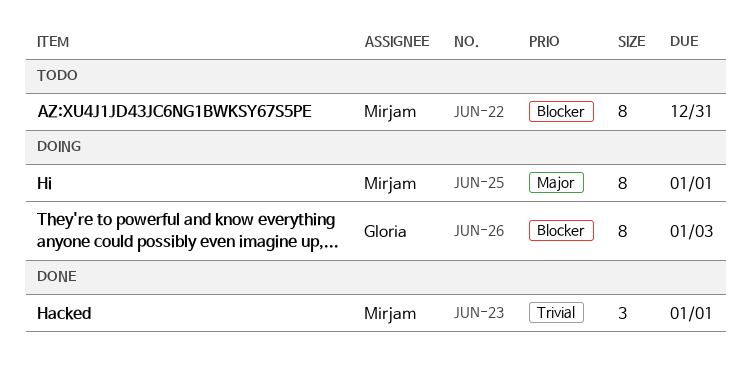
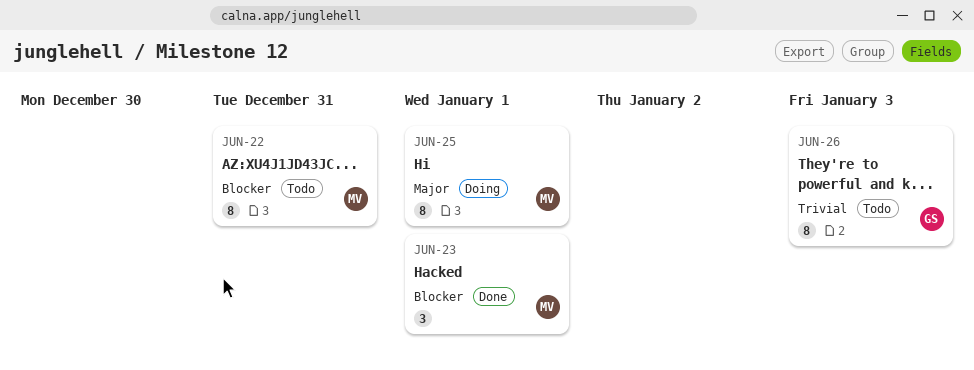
JUN-23, priority: Trivial -> Blocker
JUN-26, status: Doing -> Todo
JUN-26, priority: Blocker -> Trivial

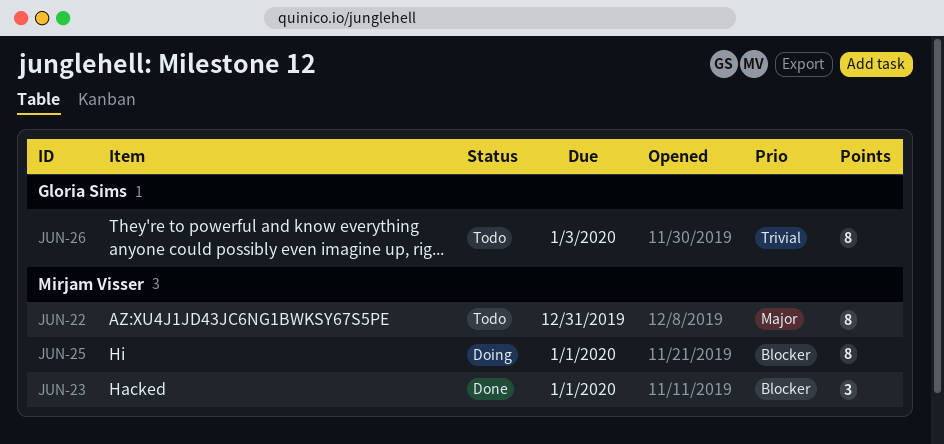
JUN-22, priority: Blocker -> Major
JUN-25, priority: Major -> Blocker

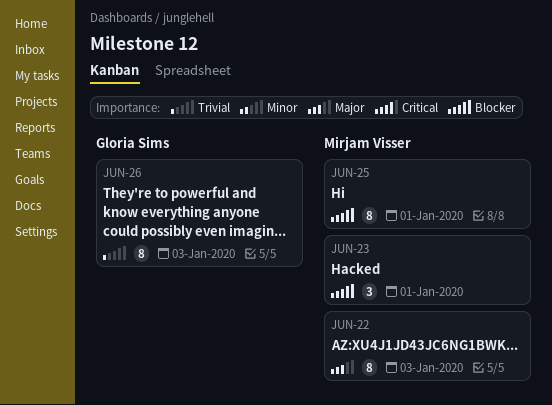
JUN-22, due: Dec 31 -> Jan 3

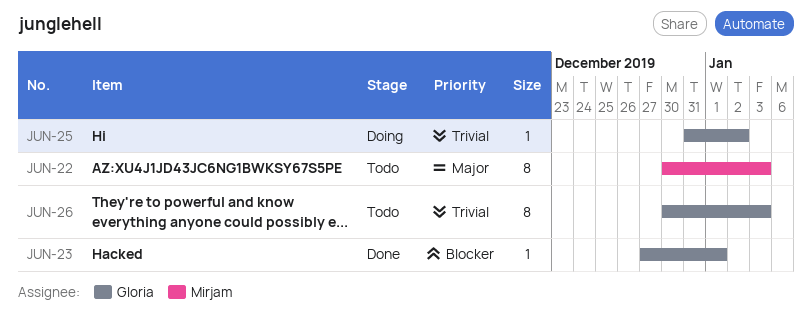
JUN-23, owner: Mirjam Visser -> Gloria Sims
JUN-23, estimate: 3 -> 1
JUN-25, owner: Mirjam Visser -> Gloria Sims
JUN-25, priority: Blocker -> Trivial
JUN-25, estimate: 8 -> 1
JUN-25, due: Jan 1 -> Jan 2

